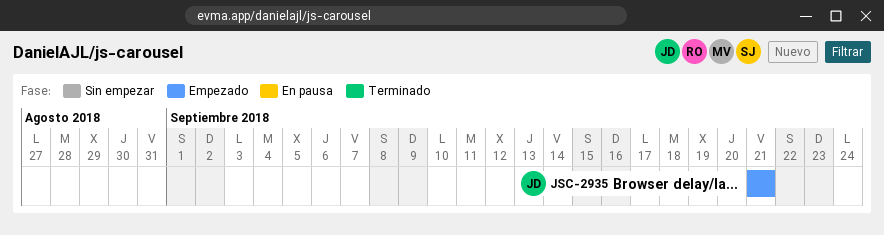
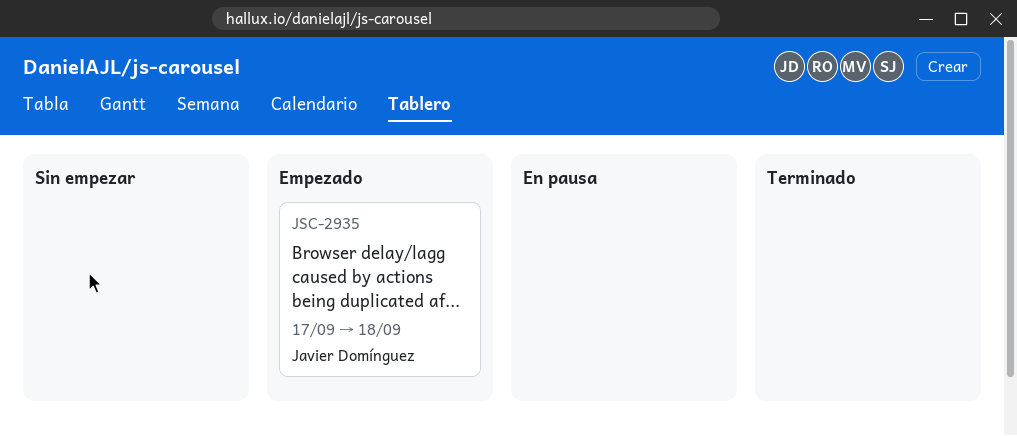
JSC-2935, start: Sep 21 -> Sep 17
JSC-2935, due: Sep 21 -> Sep 18

